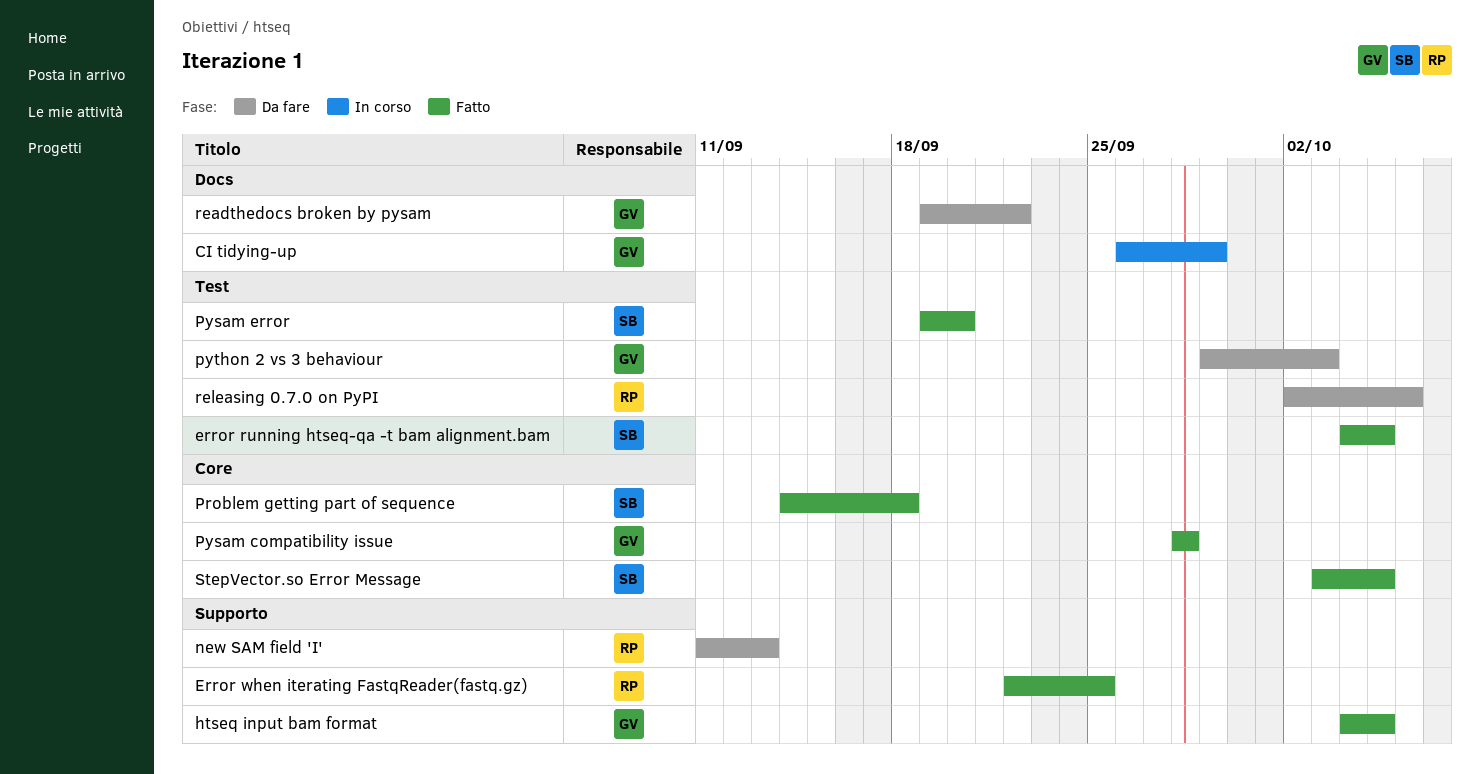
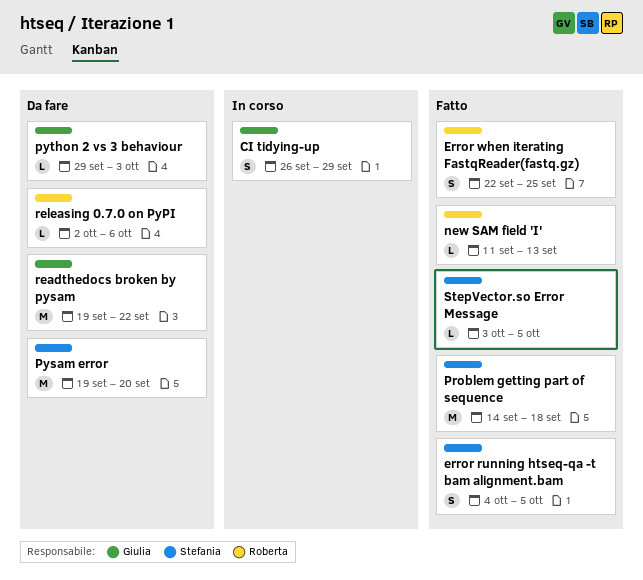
htseq input bam format: present -> none
new SAM field 'I', status: Da fare -> Fatto
Pysam compatibility issue: present -> none
Pysam error, status: Fatto -> Da fare

